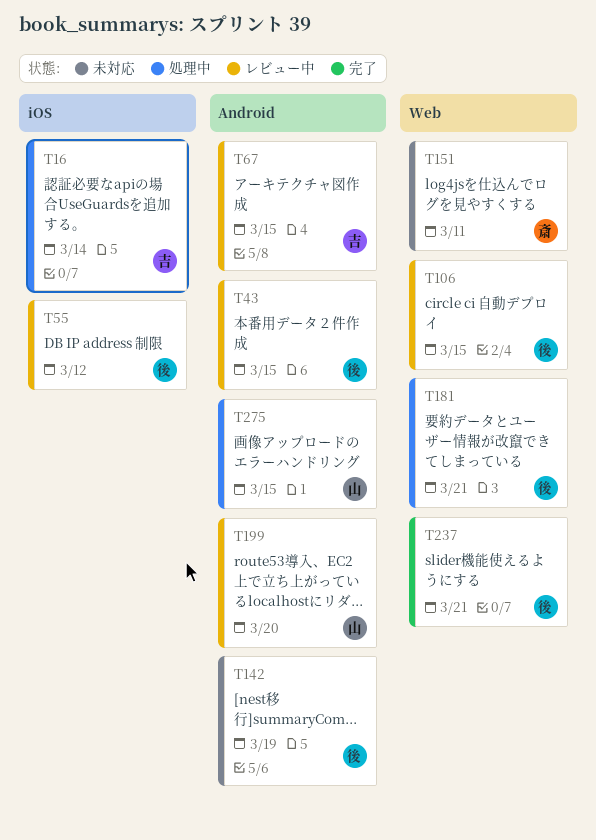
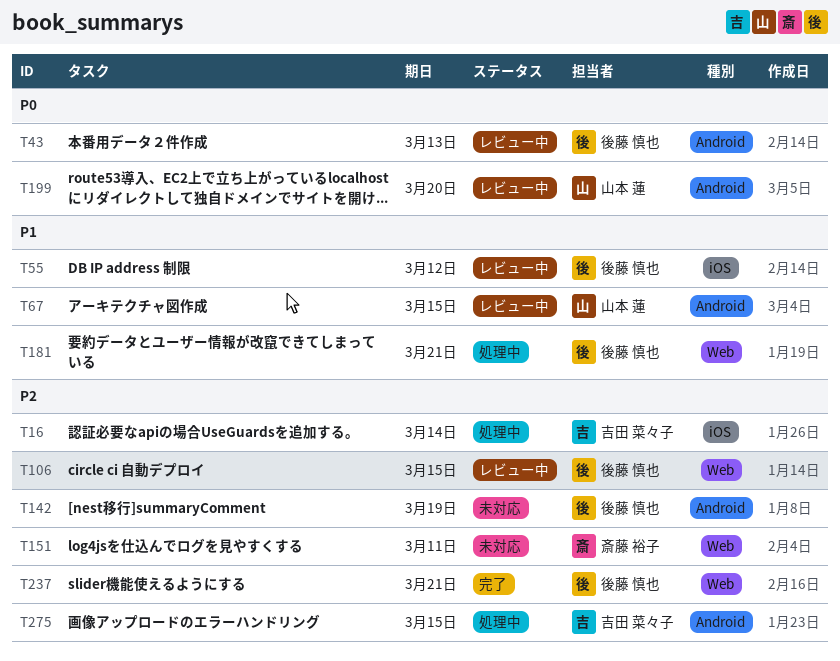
T43, due: Mar 15 -> Mar 13
T67, owner: 吉田 菜々子 -> 山本 蓮
T275, owner: 山本 蓮 -> 吉田 菜々子

